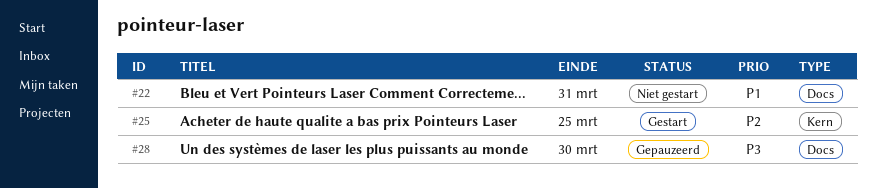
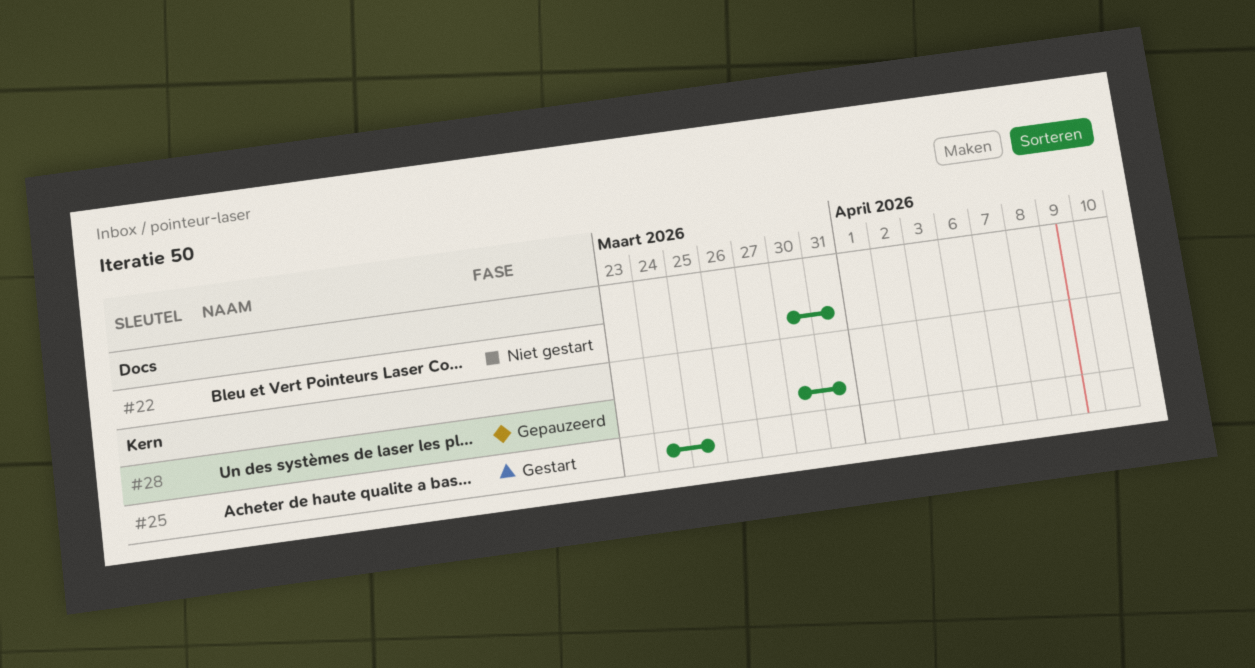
#28, label: Docs -> Kern
#28, due: Mar 30 -> Mar 31

